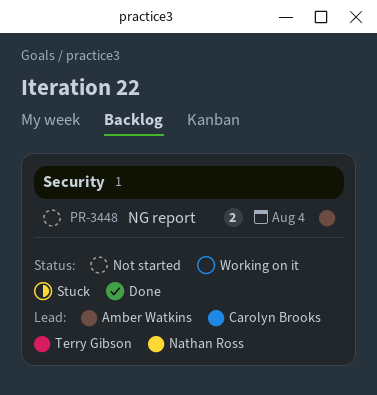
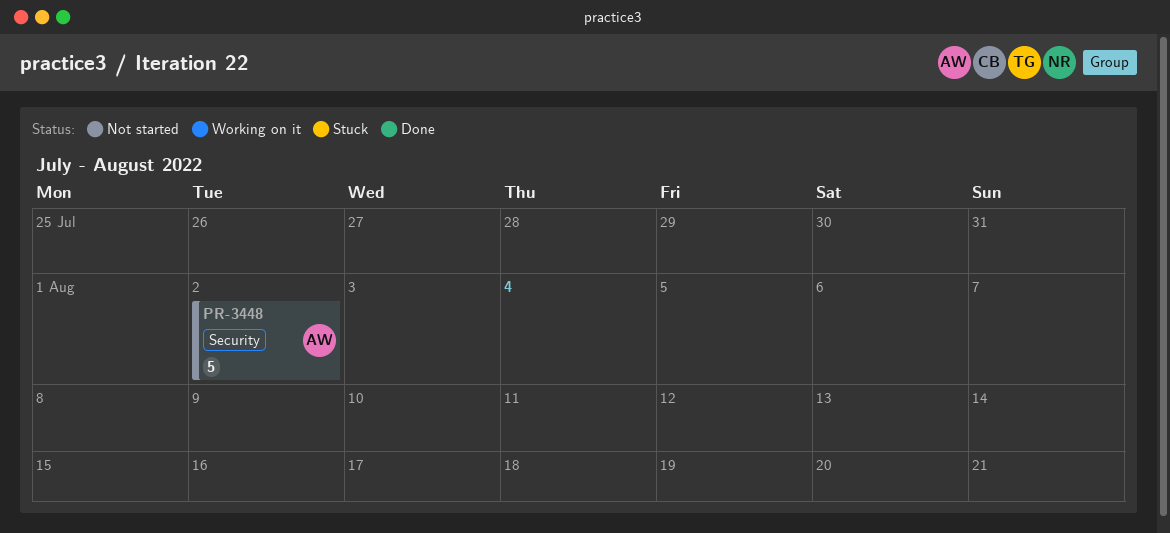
PR-3448, estimate: 2 -> 5
PR-3448, due: Aug 4 -> Aug 2

